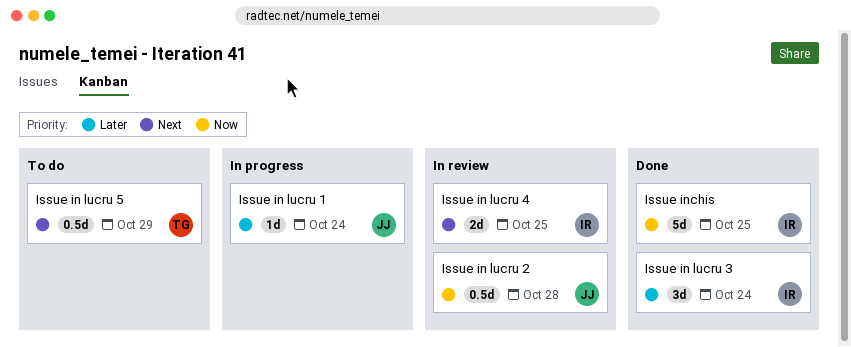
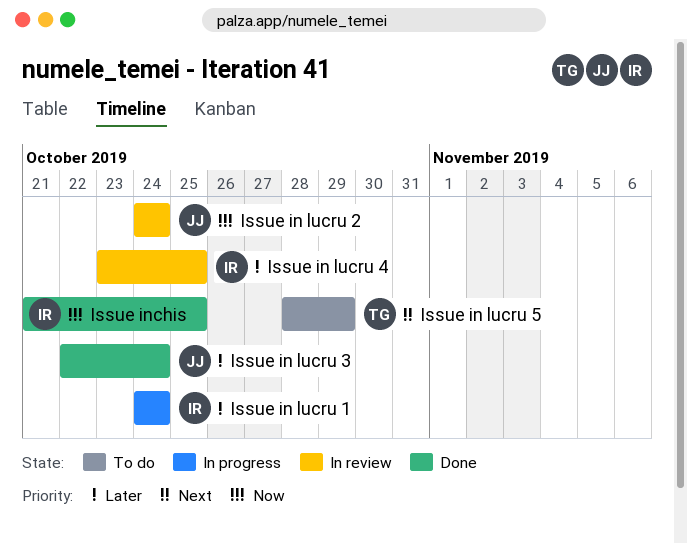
Issue in lucru 1, owner: JJ -> IR
Issue in lucru 2, due: Oct 28 -> Oct 24
Issue in lucru 3, owner: IR -> JJ
Issue in lucru 4, priority: Next -> Later

